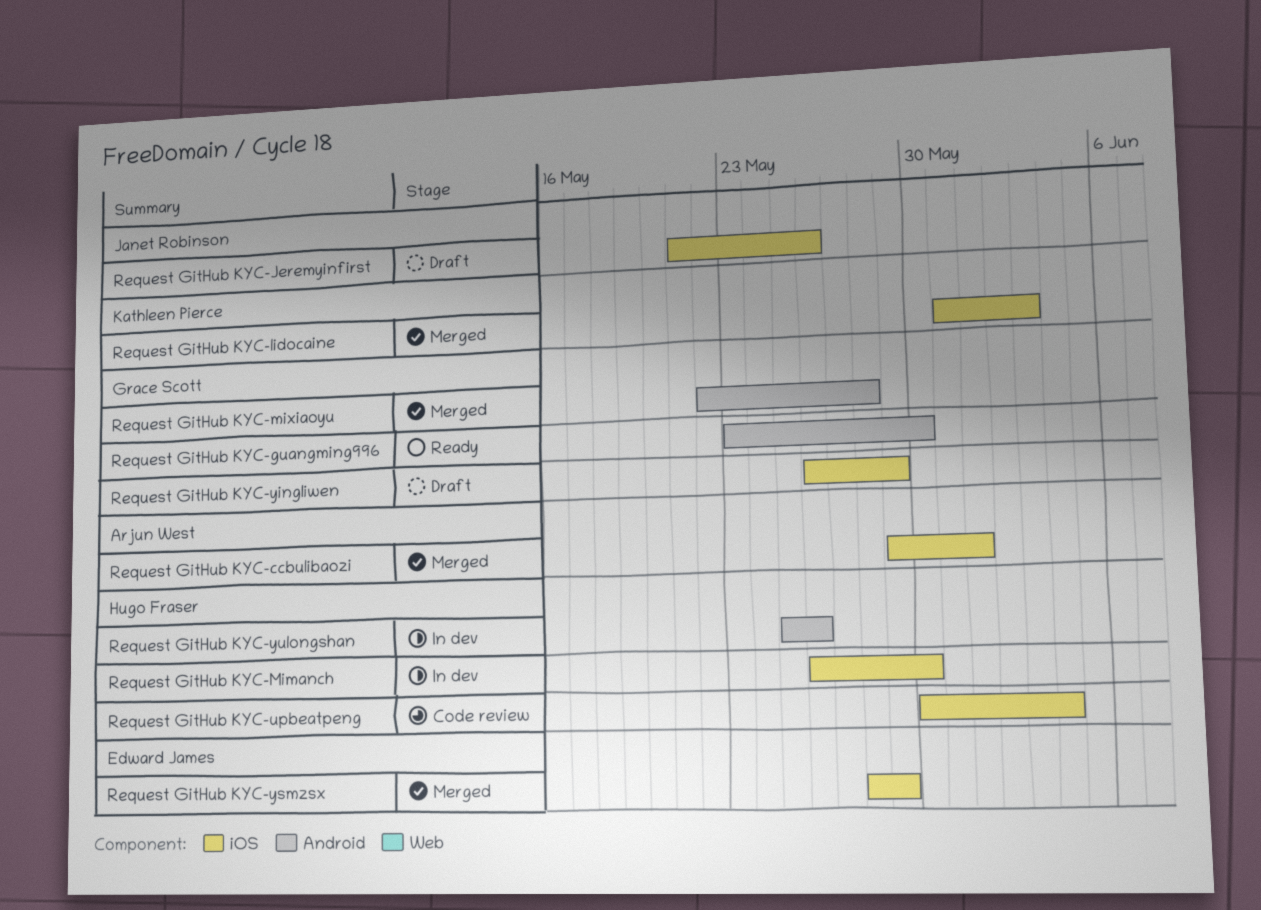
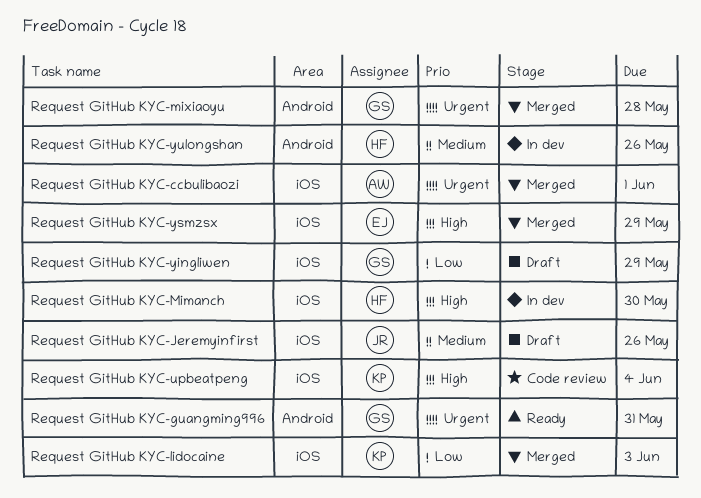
Request GitHub KYC-guangming996, due: May 30 -> May 31
Request GitHub KYC-upbeatpeng, owner: Hugo Fraser -> Kathleen Pierce

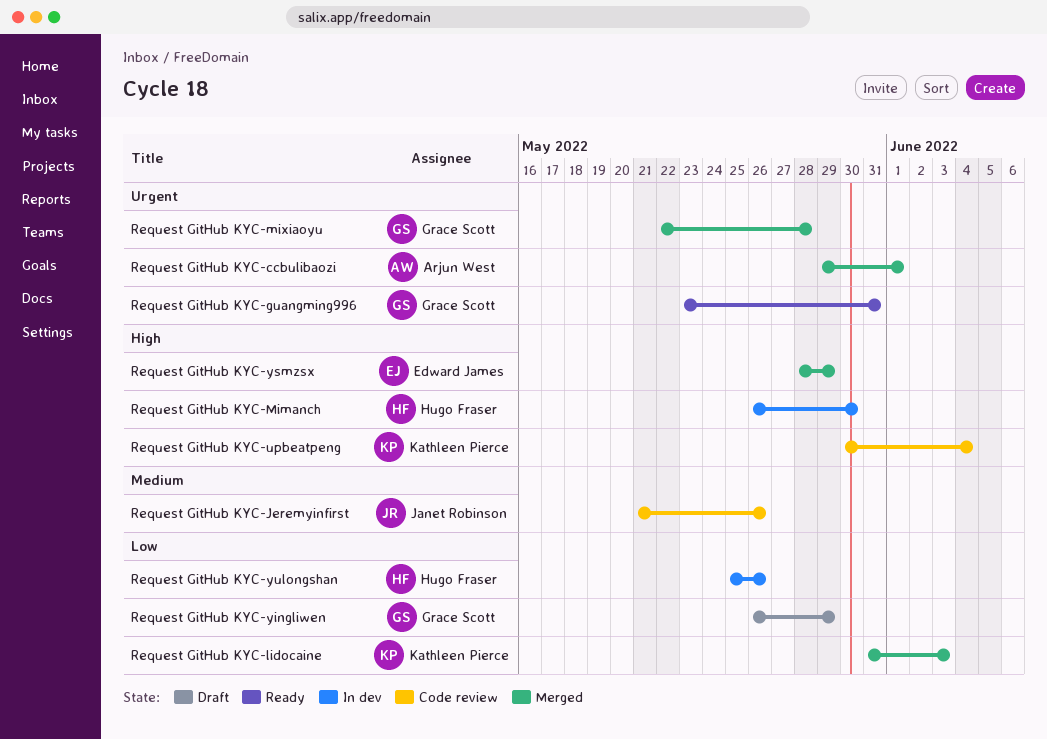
Request GitHub KYC-Jeremyinfirst, status: Draft -> Code review
Request GitHub KYC-yulongshan, priority: Medium -> Low

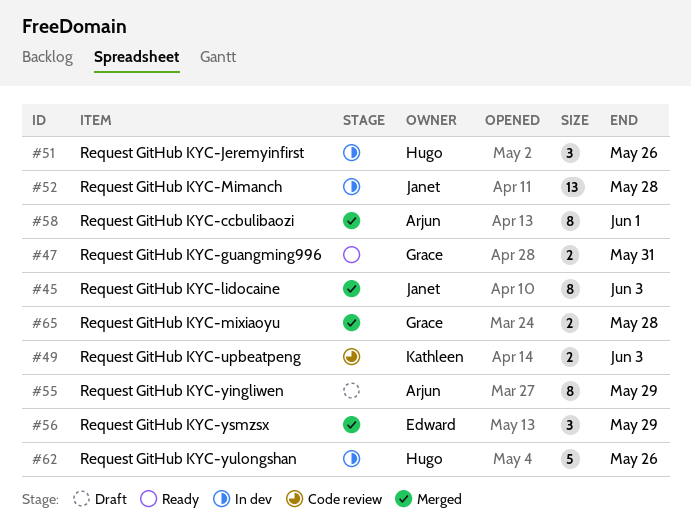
Request GitHub KYC-Jeremyinfirst, status: Code review -> In dev
Request GitHub KYC-Jeremyinfirst, owner: Janet Robinson -> Hugo Fraser
Request GitHub KYC-lidocaine, owner: Kathleen Pierce -> Janet Robinson
Request GitHub KYC-Mimanch, owner: Hugo Fraser -> Janet Robinson
Request GitHub KYC-Mimanch, due: May 30 -> May 28
Request GitHub KYC-upbeatpeng, due: Jun 4 -> Jun 3
Request GitHub KYC-yingliwen, owner: Grace Scott -> Arjun West

